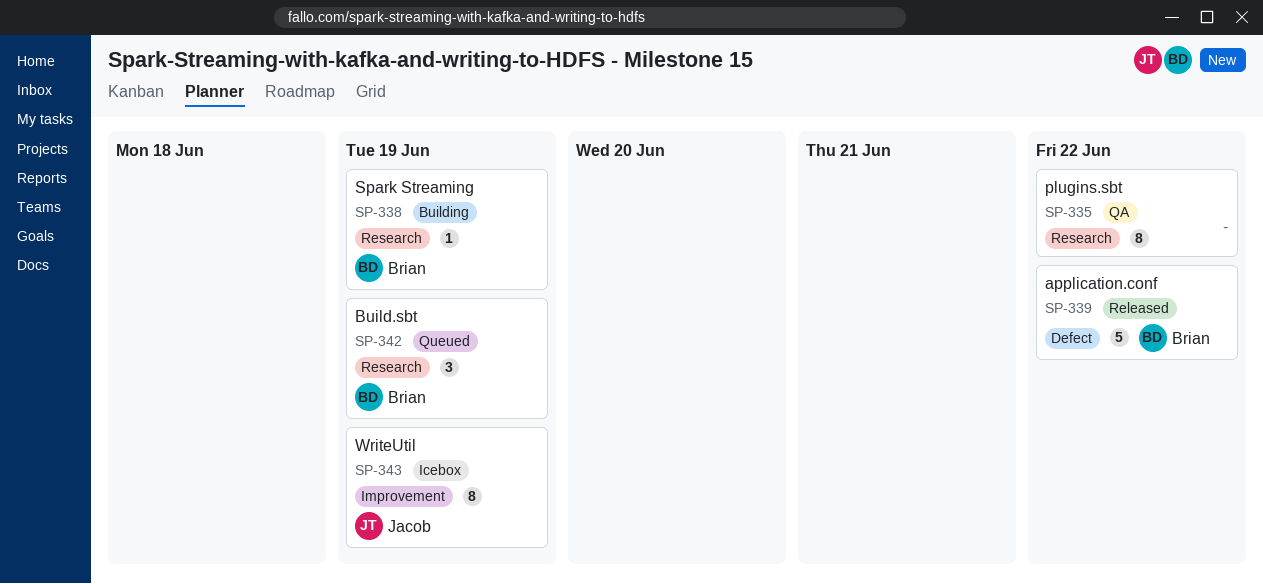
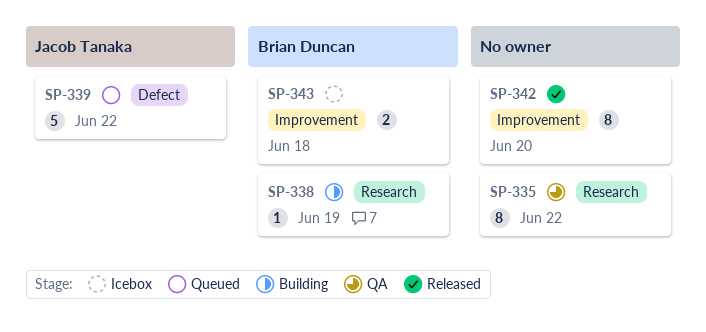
SP-339, status: Released -> Queued
SP-339, owner: Brian Duncan -> Jacob Tanaka
SP-342, status: Queued -> Released
SP-342, owner: Brian Duncan -> none
SP-342, label: Research -> Improvement
SP-342, estimate: 3 -> 8
SP-342, due: Jun 19 -> Jun 20
SP-343, owner: Jacob Tanaka -> Brian Duncan
SP-343, estimate: 8 -> 2
SP-343, due: Jun 19 -> Jun 18

